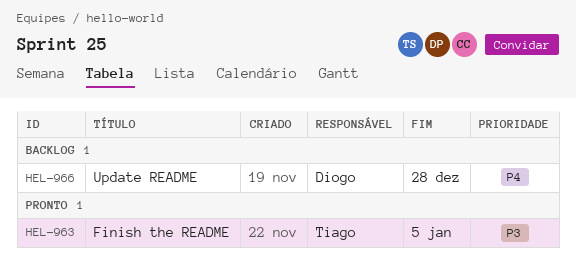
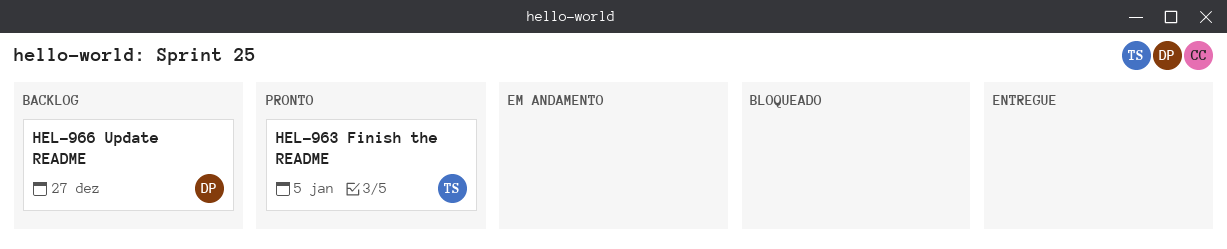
HEL-966, due: Dec 28 -> Dec 27

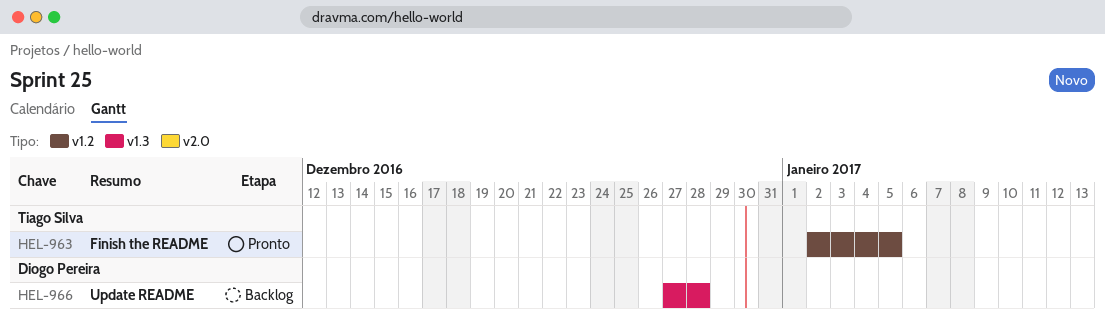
HEL-966, due: Dec 27 -> Dec 28

